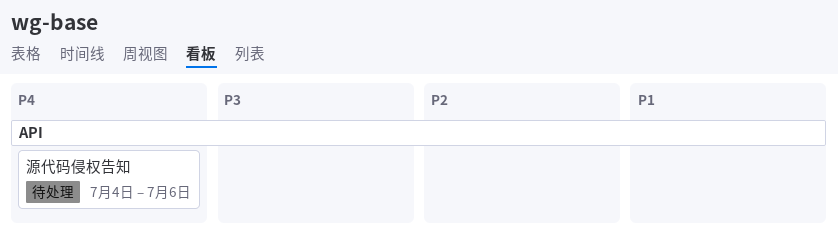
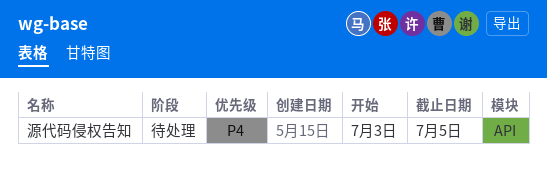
源代码侵权告知, start: Jul 4 -> Jul 3
源代码侵权告知, due: Jul 6 -> Jul 5

